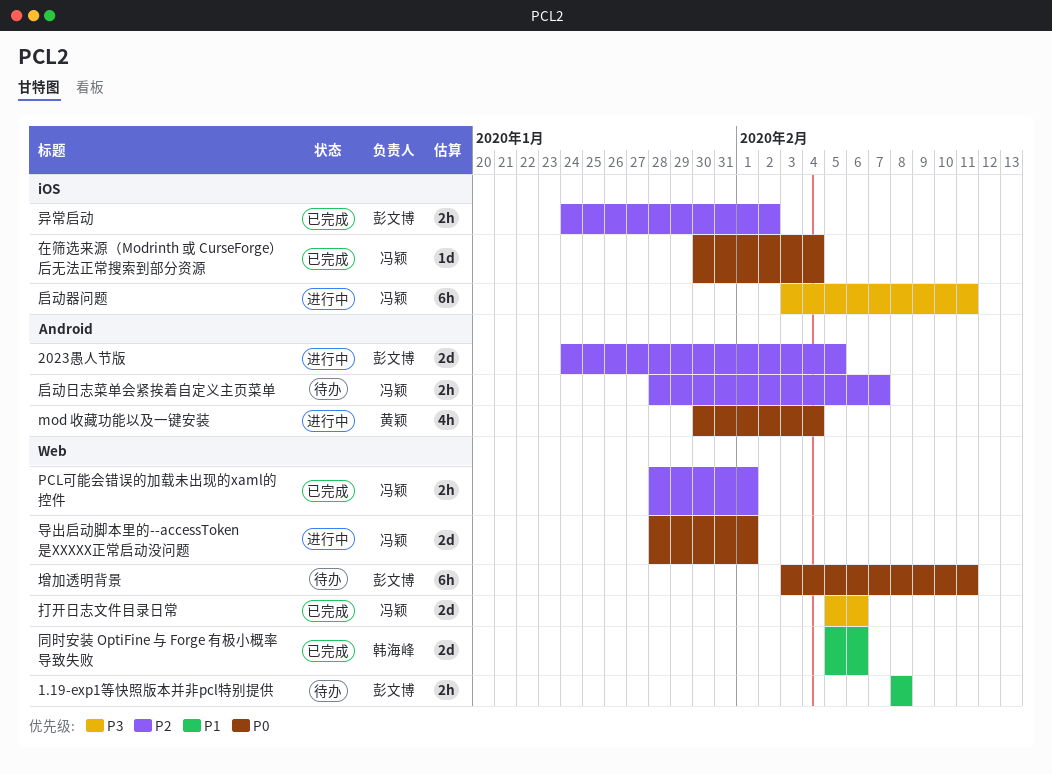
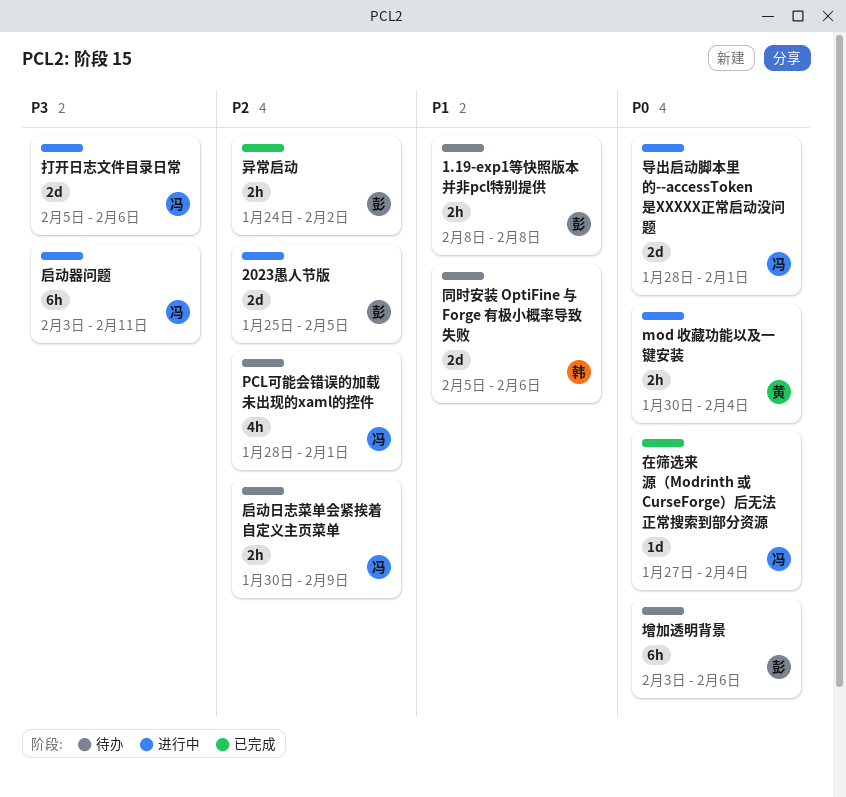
2023愚人节版, start: Jan 24 -> Jan 25
mod 收藏功能以及一键安装, estimate: 4h -> 2h
PCL可能会错误的加载未出现的xaml的控件, status: 已完成 -> 待办
PCL可能会错误的加载未出现的xaml的控件, estimate: 2h -> 4h
同时安装 OptiFine 与 Forge 有极小概率导致失败, status: 已完成 -> 待办
启动日志菜单会紧挨着自定义主页菜单, start: Jan 28 -> Jan 30
启动日志菜单会紧挨着自定义主页菜单, due: Feb 7 -> Feb 9
在筛选来源（Modrinth 或 CurseForge）后无法正常搜索到部分资源, start: Jan 30 -> Jan 27
增加透明背景, due: Feb 11 -> Feb 6
打开日志文件目录日常, status: 已完成 -> 进行中

